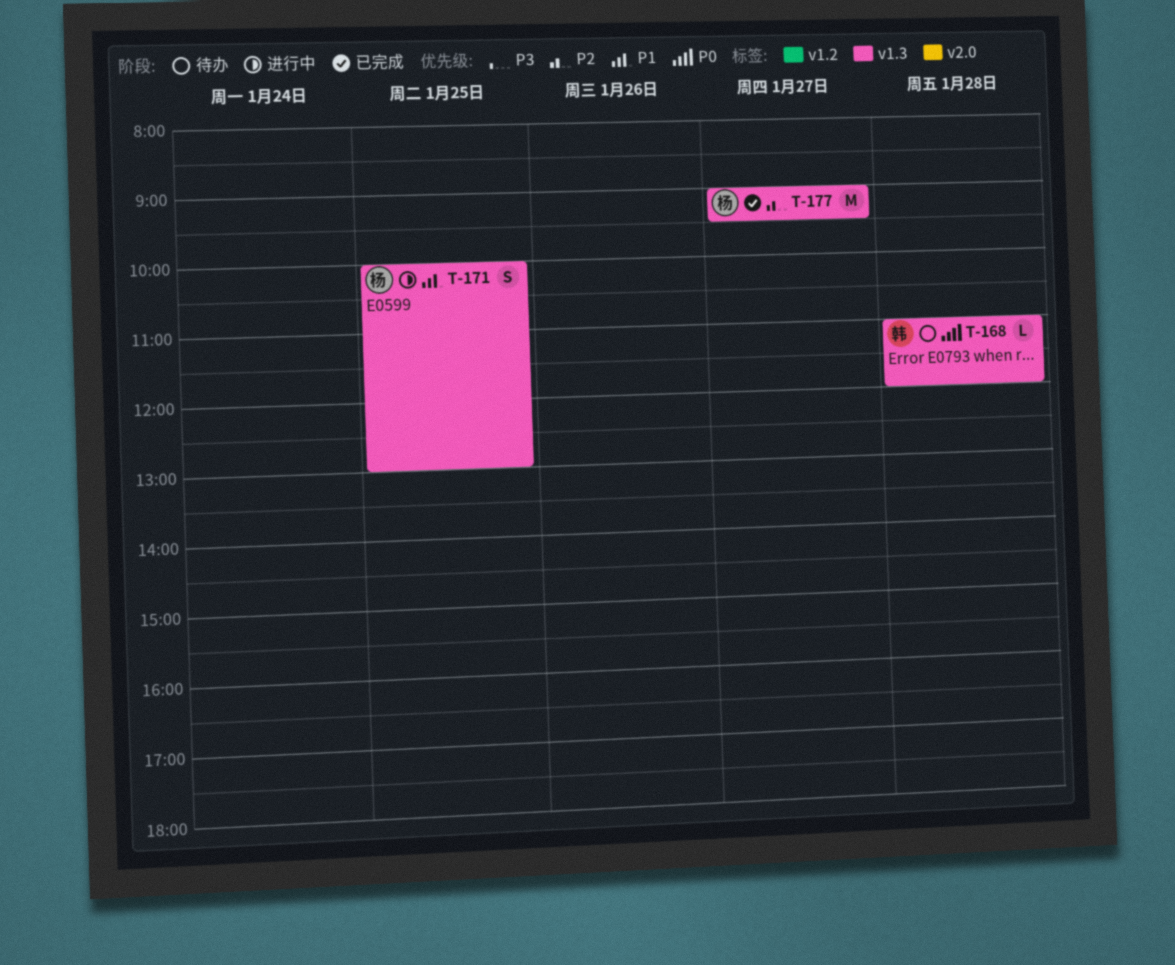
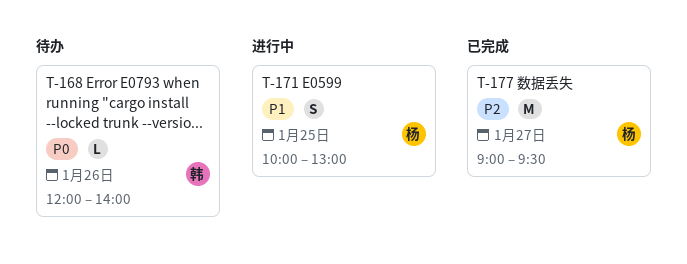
T-168, day: Jan 28 -> Jan 26
T-168, begins: 11:00 -> 12:00
T-168, ends: 12:00 -> 14:00

